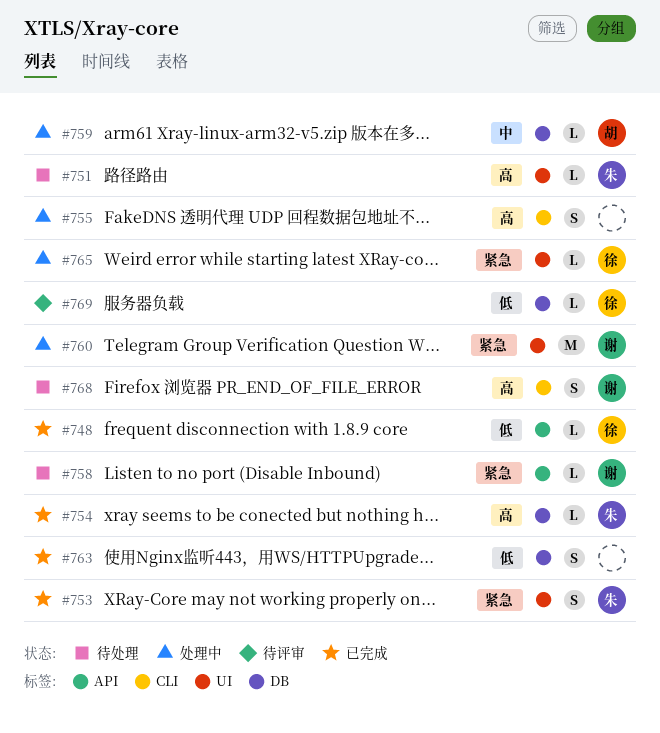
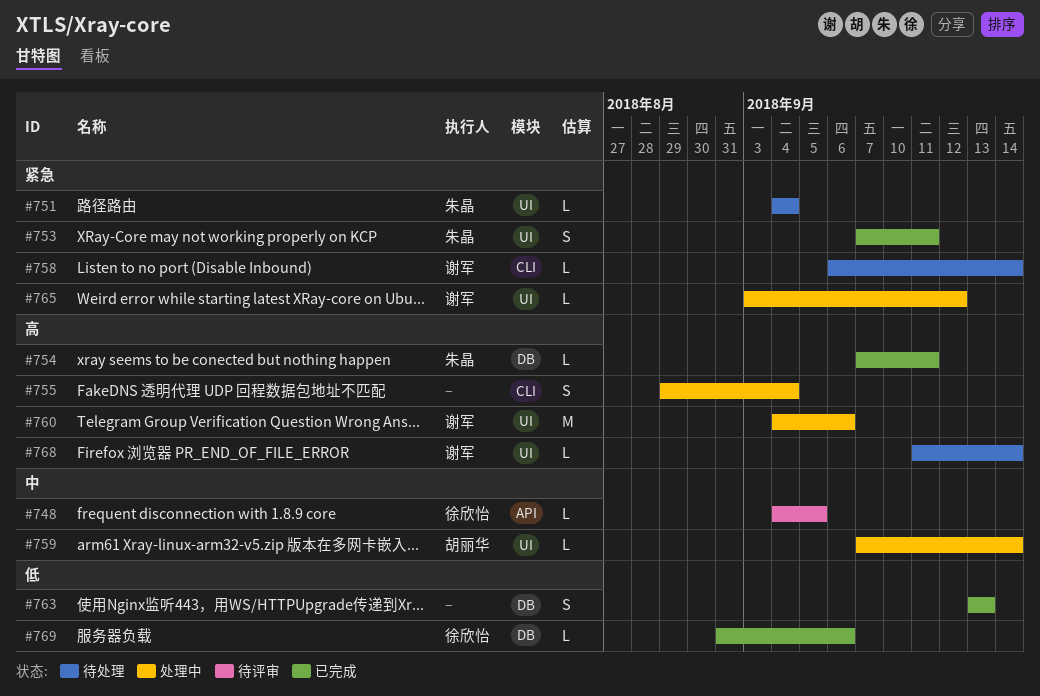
#748, status: 已完成 -> 待评审
#748, priority: 低 -> 中
#751, priority: 高 -> 紧急
#758, label: API -> CLI
#759, label: DB -> UI
#760, priority: 紧急 -> 高
#765, owner: 徐欣怡 -> 谢军
#768, label: CLI -> UI
#768, estimate: S -> L
#769, status: 待评审 -> 已完成

